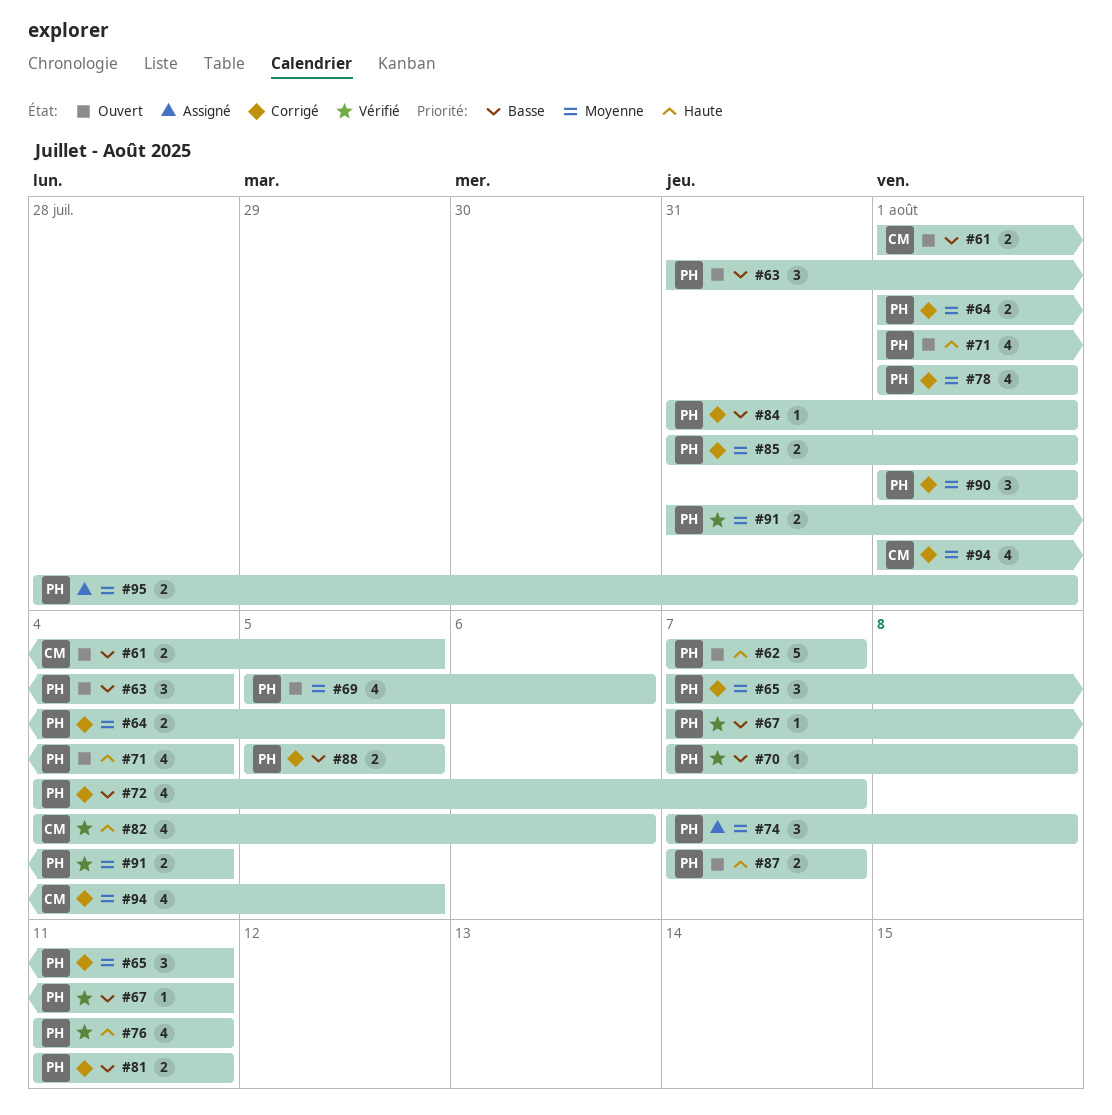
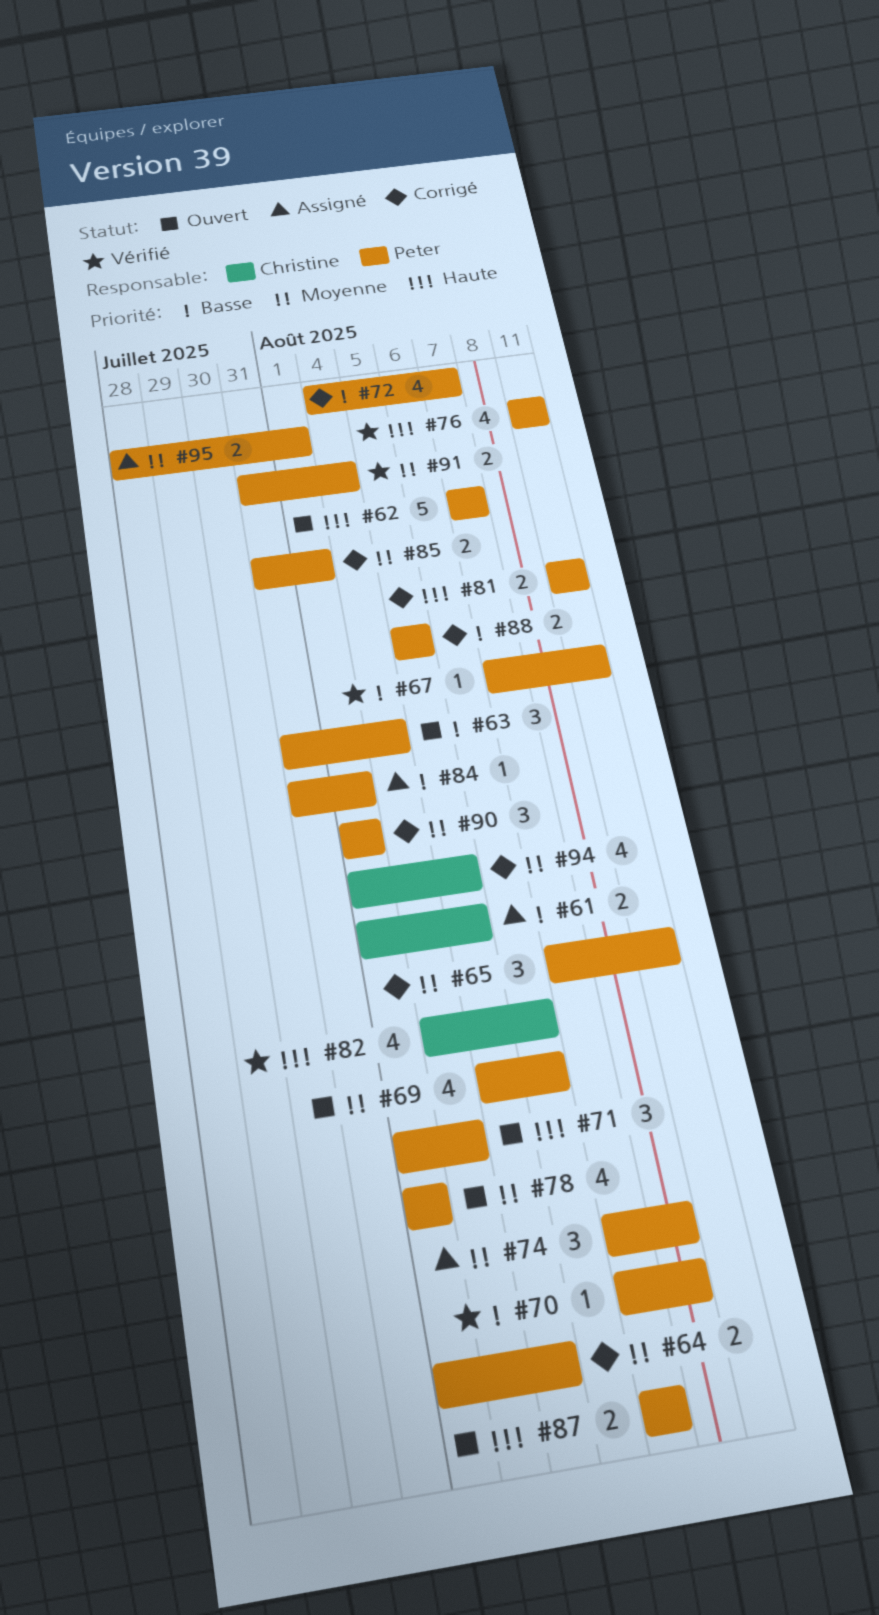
#61, status: Ouvert -> Assigné
#71, estimate: 4 -> 3
#78, status: Corrigé -> Ouvert
#81, priority: Basse -> Haute
#84, status: Corrigé -> Assigné

